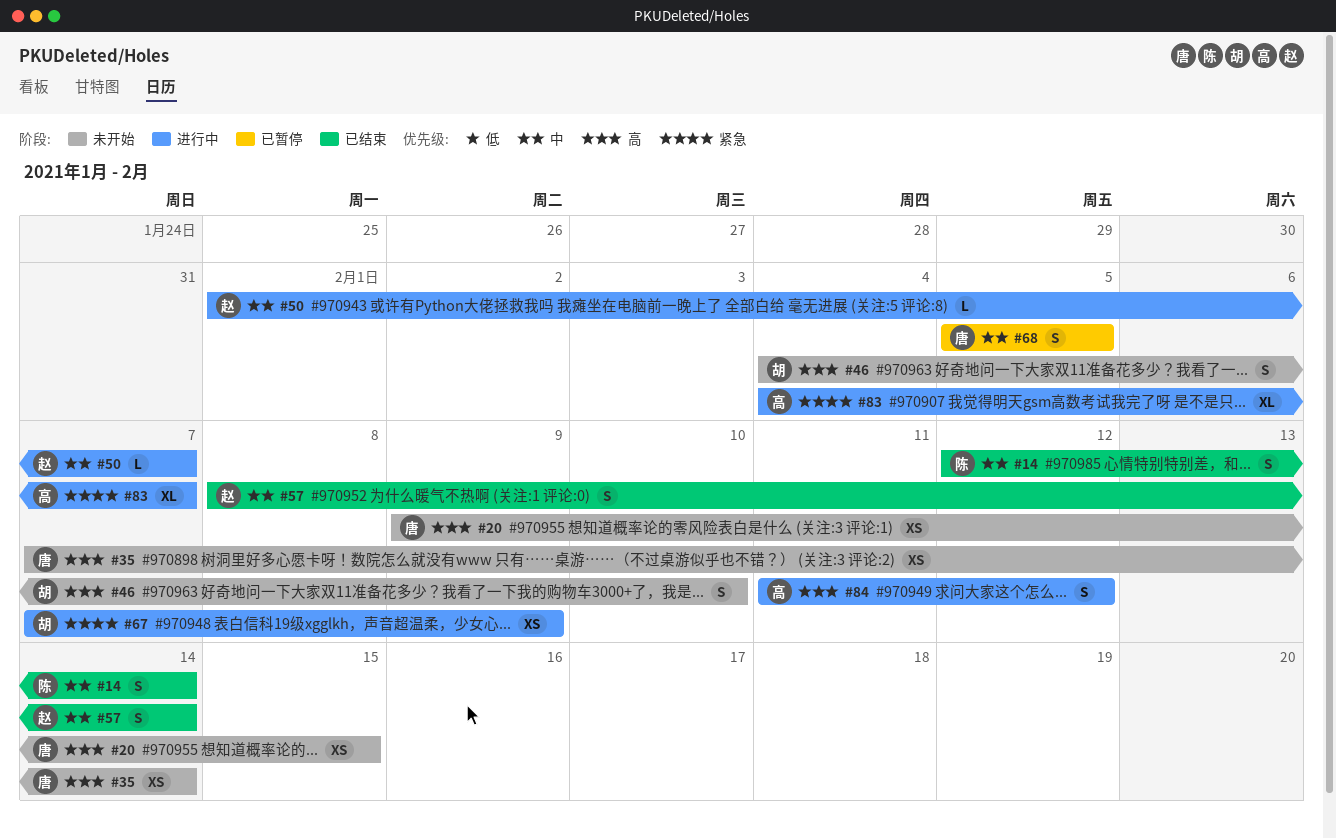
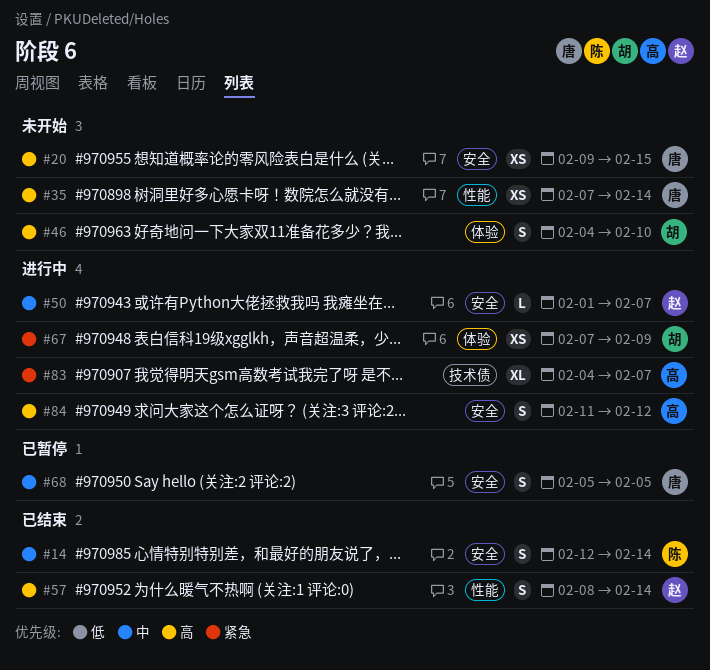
#57, priority: 中 -> 高

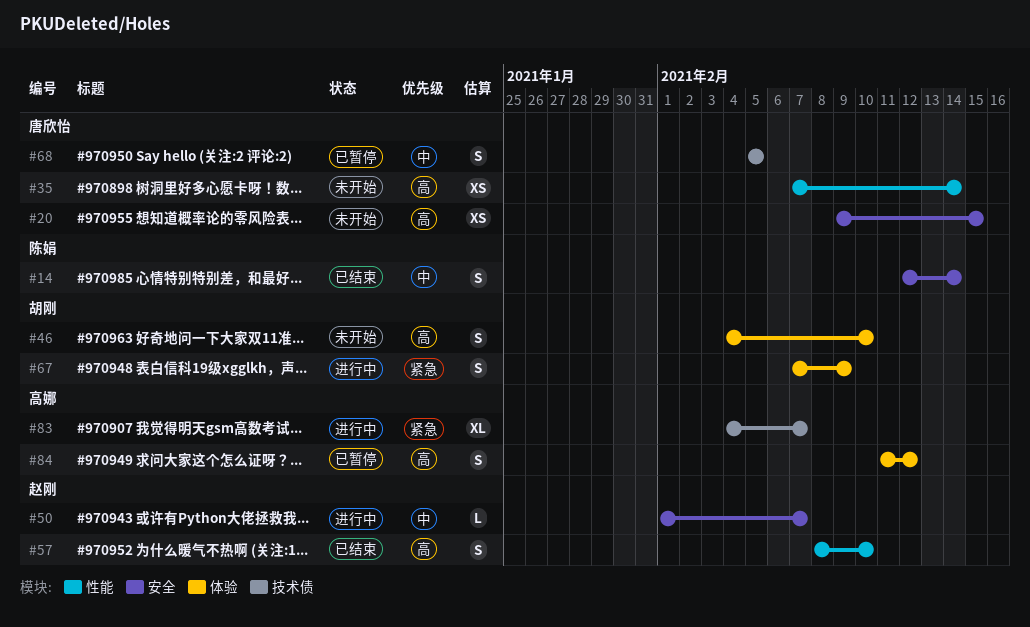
#57, due: Feb 14 -> Feb 10
#67, estimate: XS -> S
#68, label: 安全 -> 技术债
#84, status: 进行中 -> 已暂停
#84, label: 安全 -> 体验

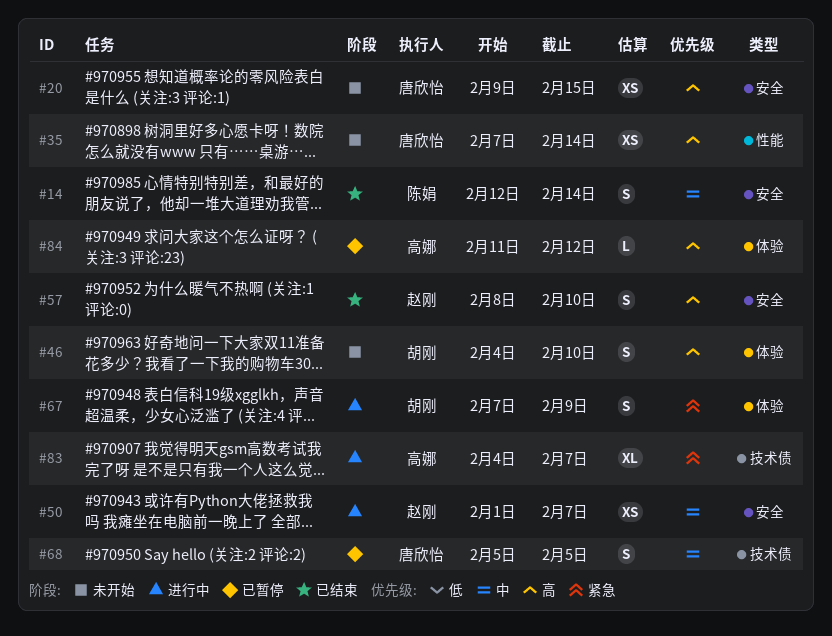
#50, estimate: L -> XS
#57, label: 性能 -> 安全
#84, estimate: S -> L

